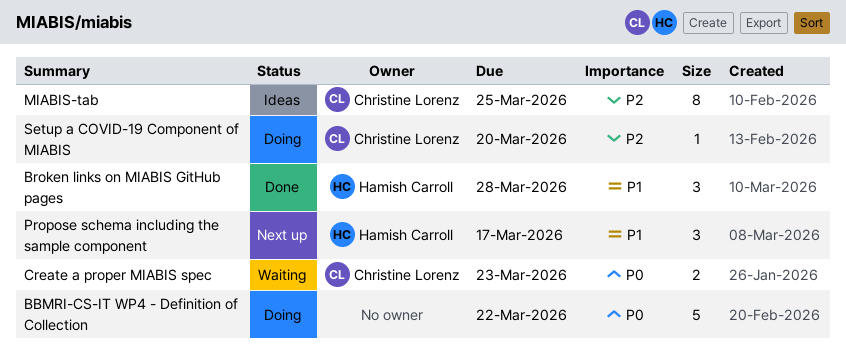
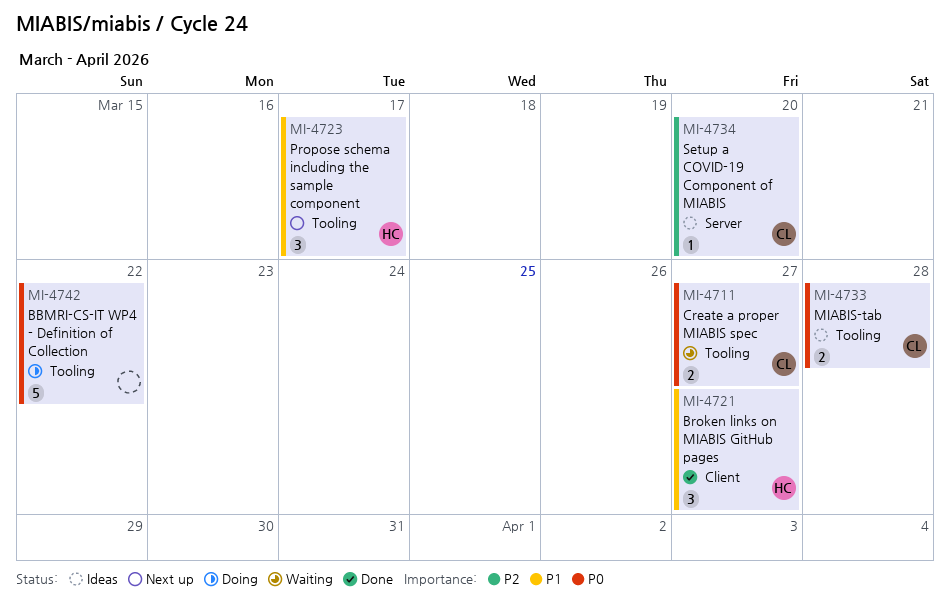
Broken links on MIABIS GitHub pages, due: Mar 28 -> Mar 27
Create a proper MIABIS spec, due: Mar 23 -> Mar 27
MIABIS-tab, priority: P2 -> P0
MIABIS-tab, estimate: 8 -> 2
MIABIS-tab, due: Mar 25 -> Mar 28
Setup a COVID-19 Component of MIABIS, status: Doing -> Ideas

